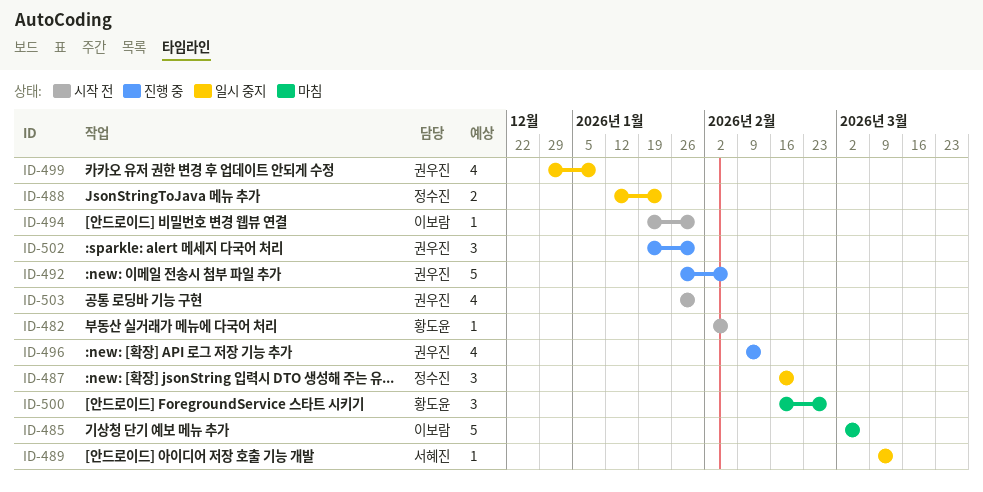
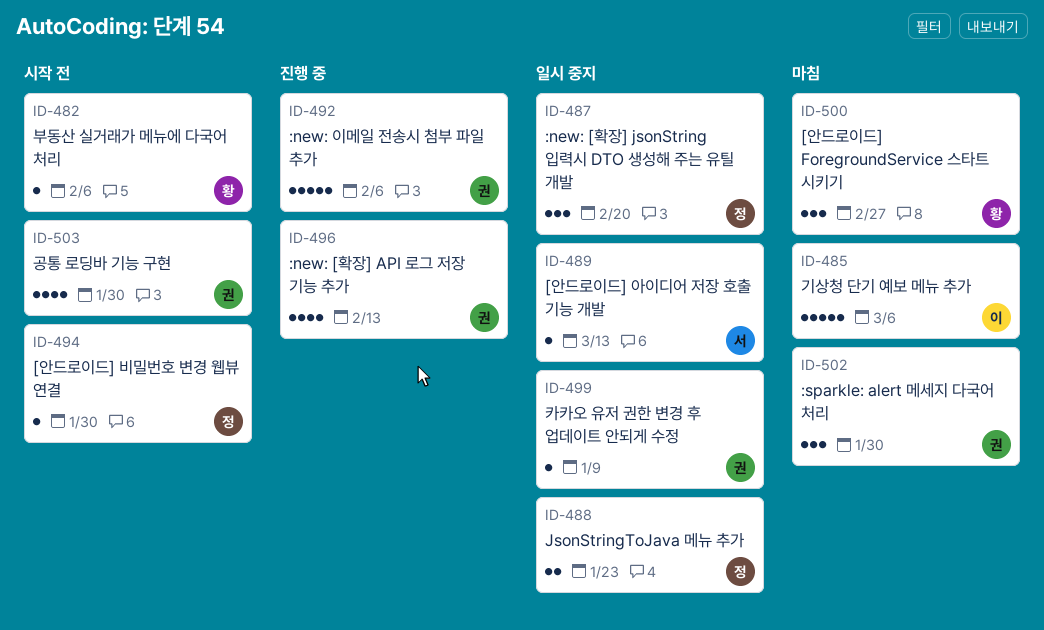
ID-494, owner: 이보람 -> 정수진
ID-499, estimate: 4 -> 1
ID-502, status: 진행 중 -> 마침

